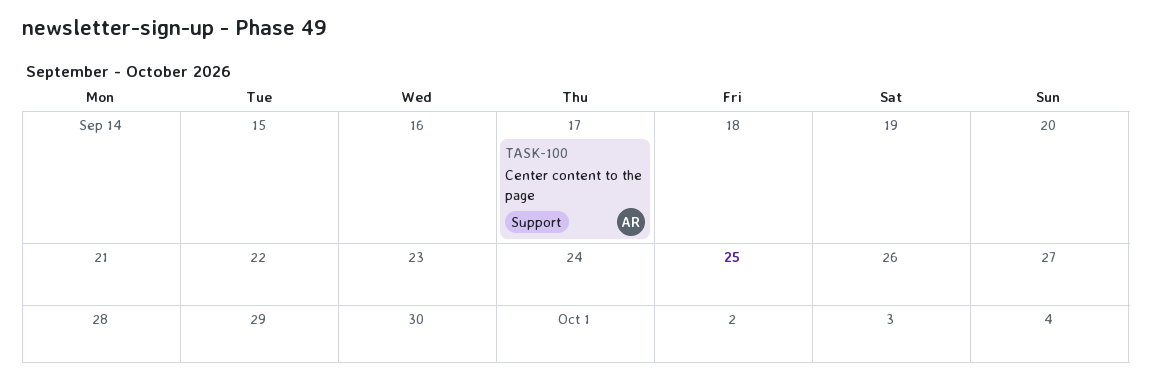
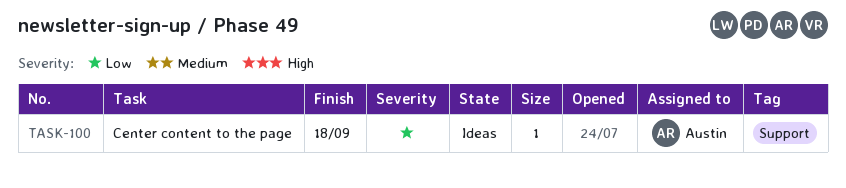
TASK-100, due: Sep 17 -> Sep 18

